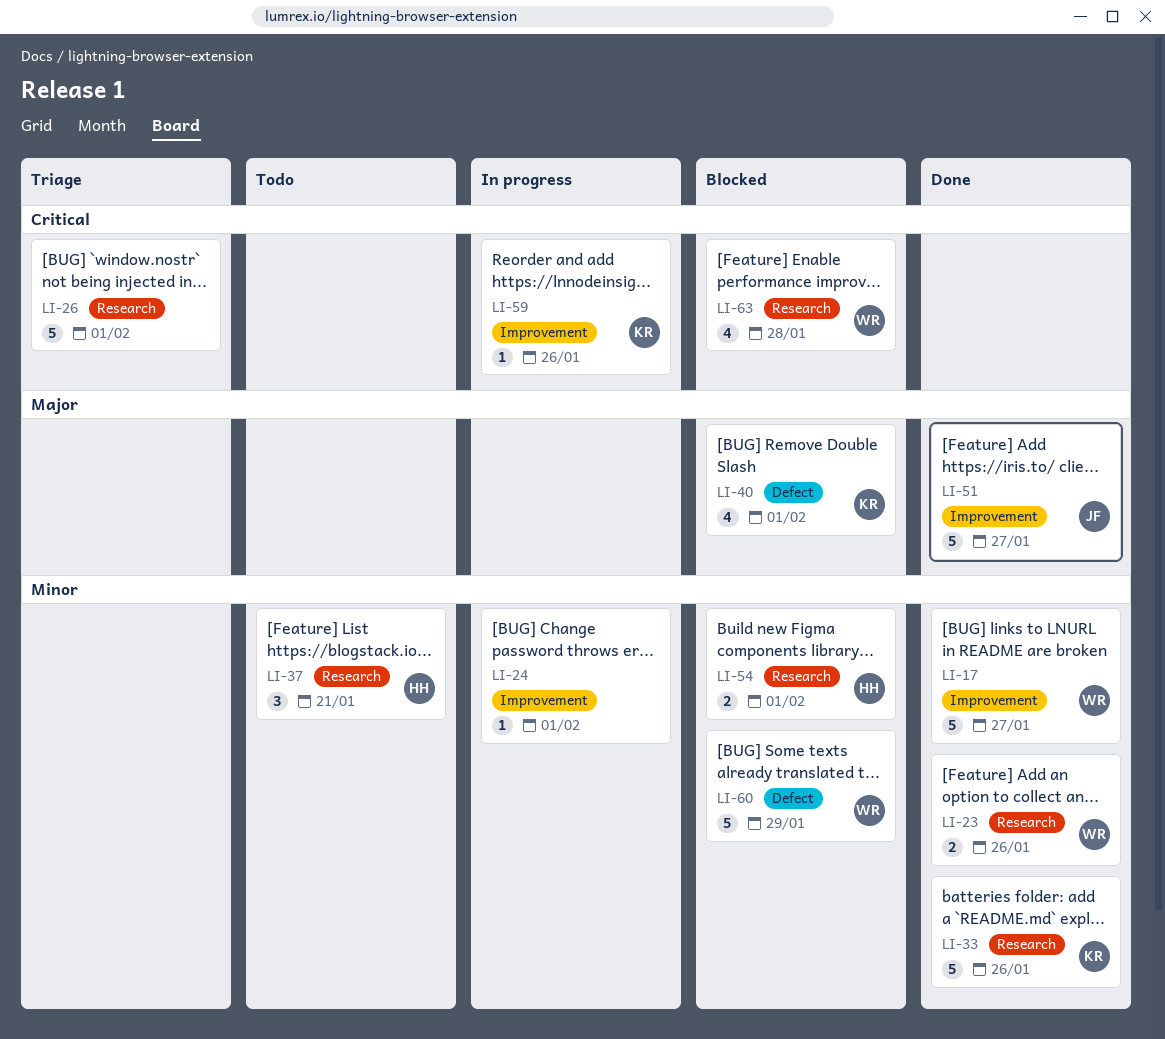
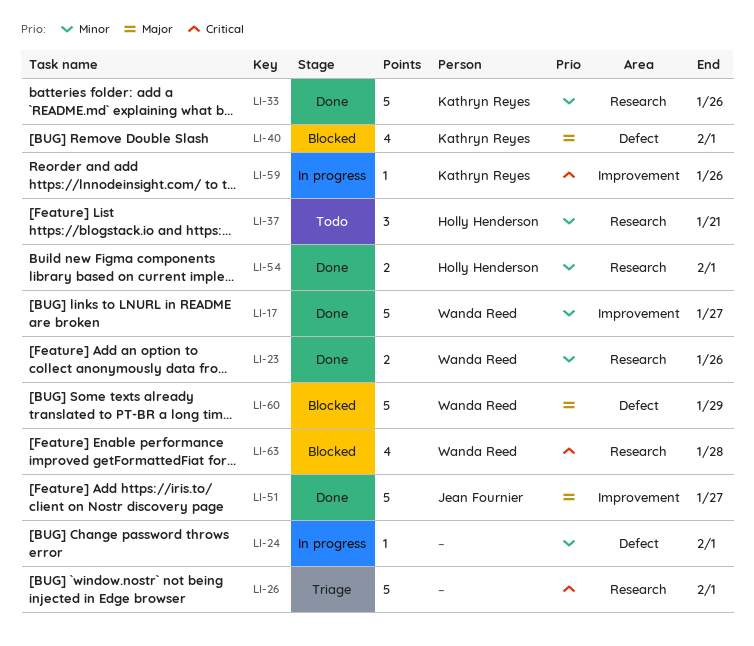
LI-24, label: Improvement -> Defect
LI-54, status: Blocked -> Done
LI-60, priority: Minor -> Major

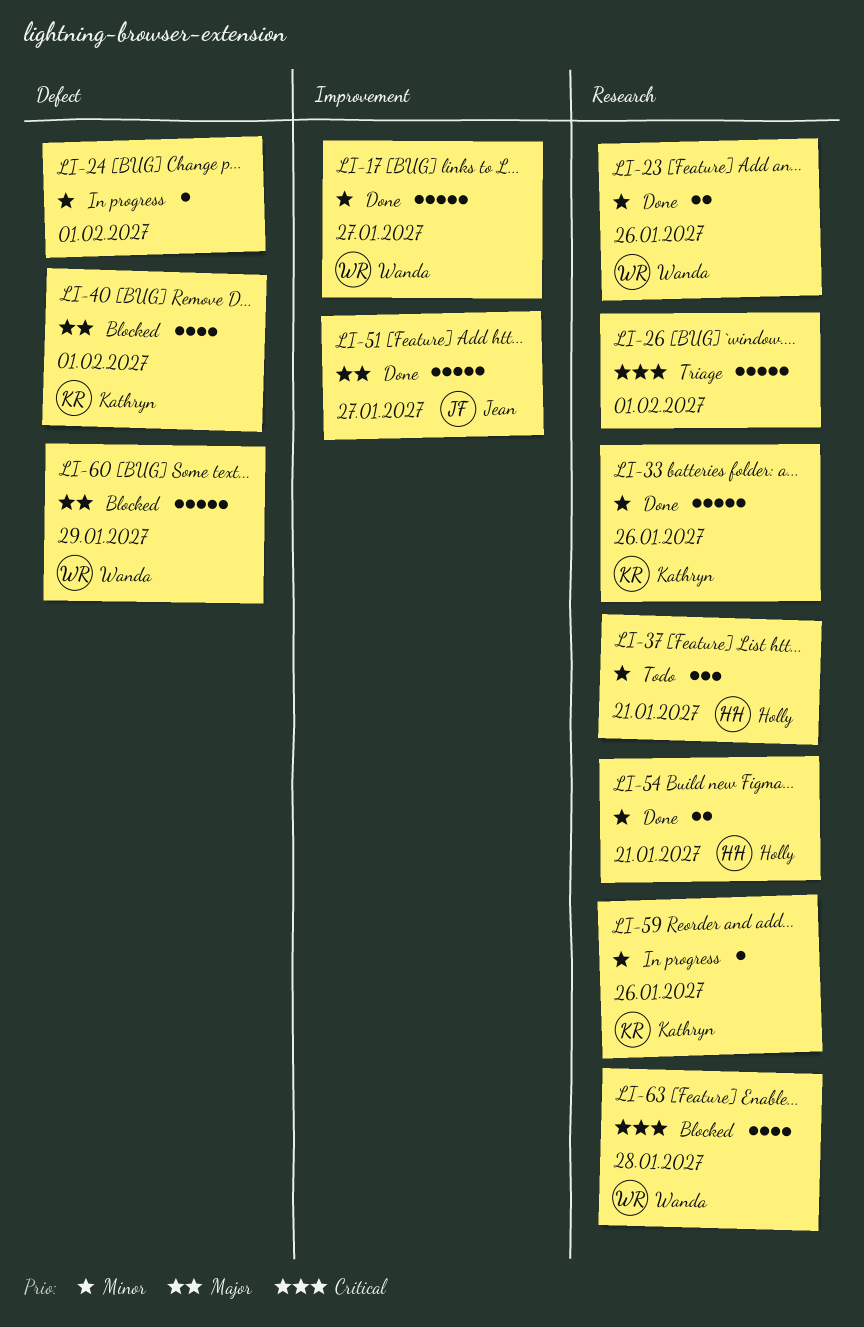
LI-54, due: Feb 1 -> Jan 21
LI-59, priority: Critical -> Minor
LI-59, label: Improvement -> Research

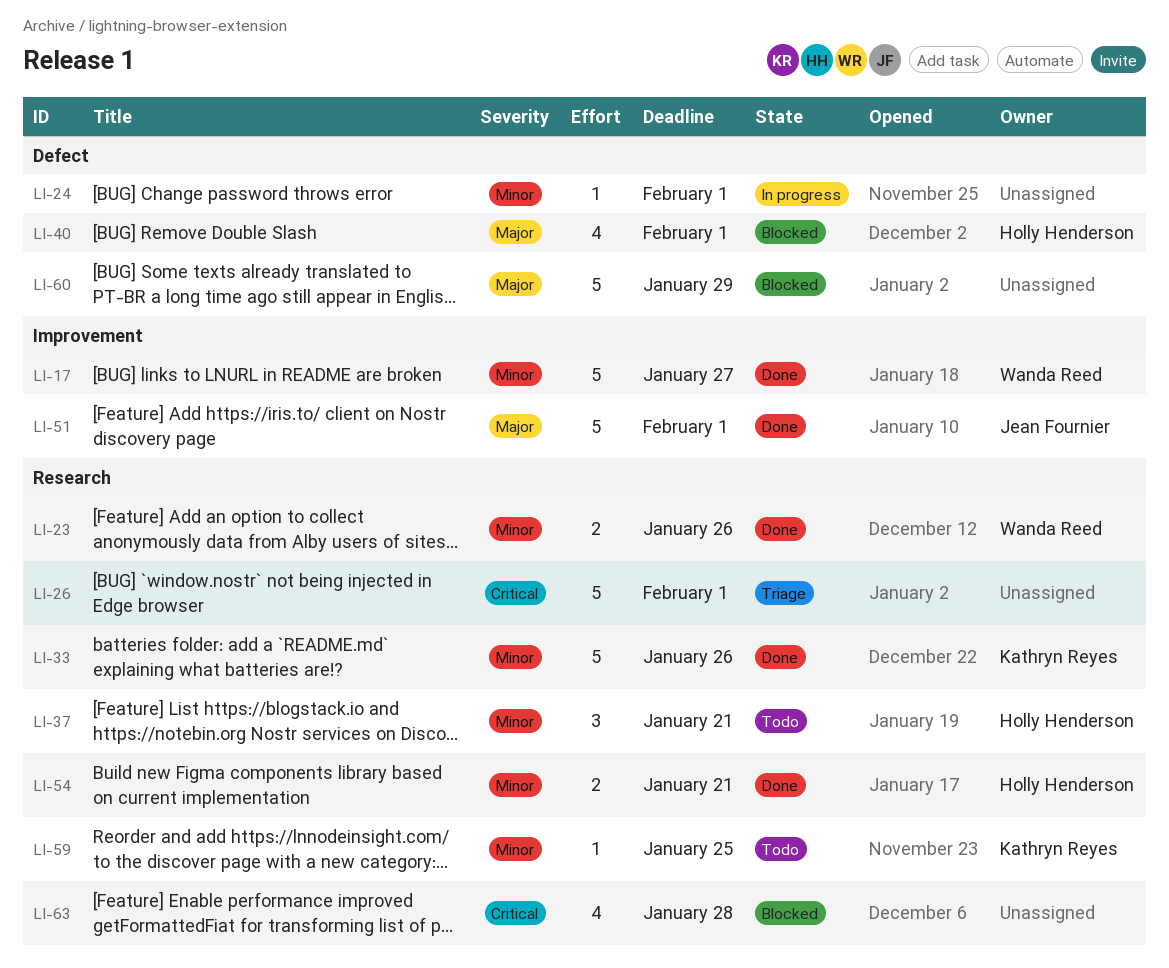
LI-40, owner: Kathryn Reyes -> Holly Henderson
LI-51, due: Jan 27 -> Feb 1
LI-59, status: In progress -> Todo
LI-59, due: Jan 26 -> Jan 25
LI-60, owner: Wanda Reed -> none
LI-63, owner: Wanda Reed -> none

